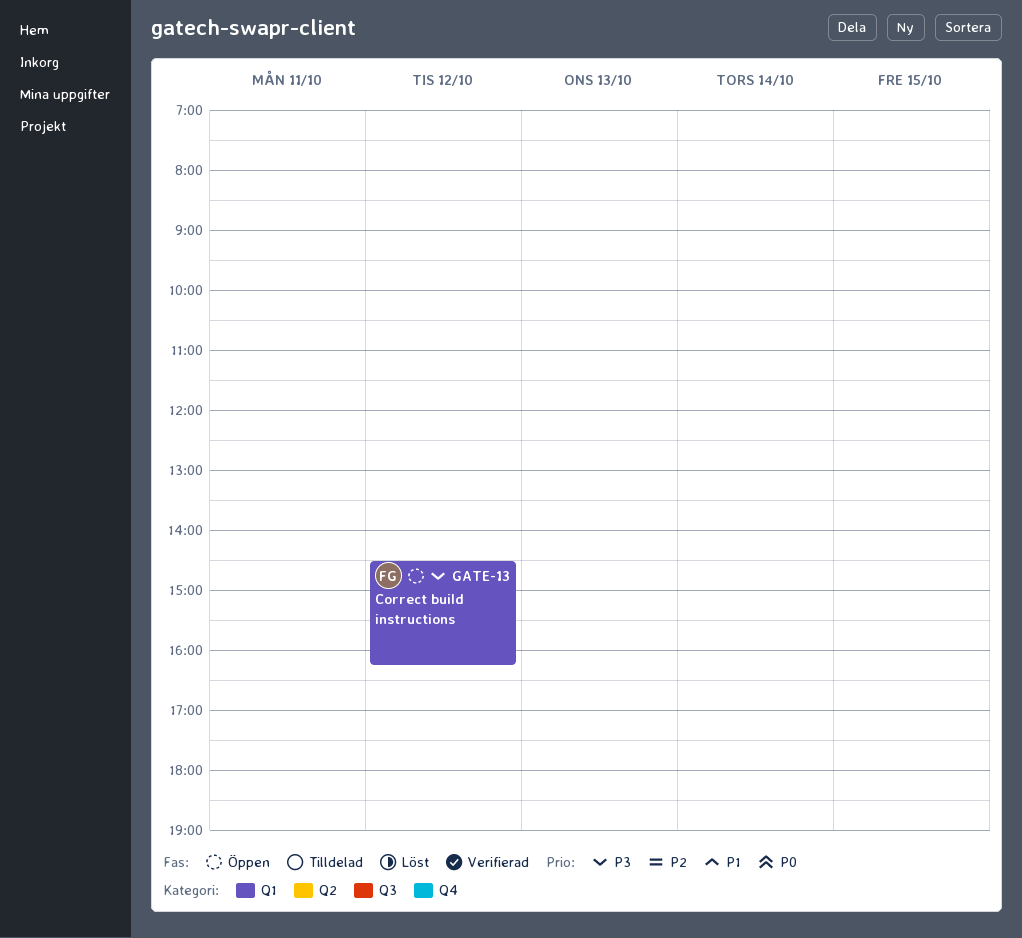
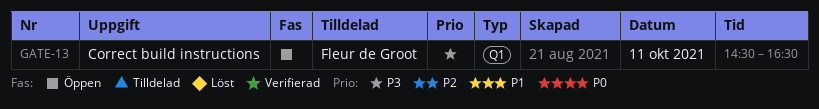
GATE-13, day: Oct 12 -> Oct 11
GATE-13, ends: 16:15 -> 16:30

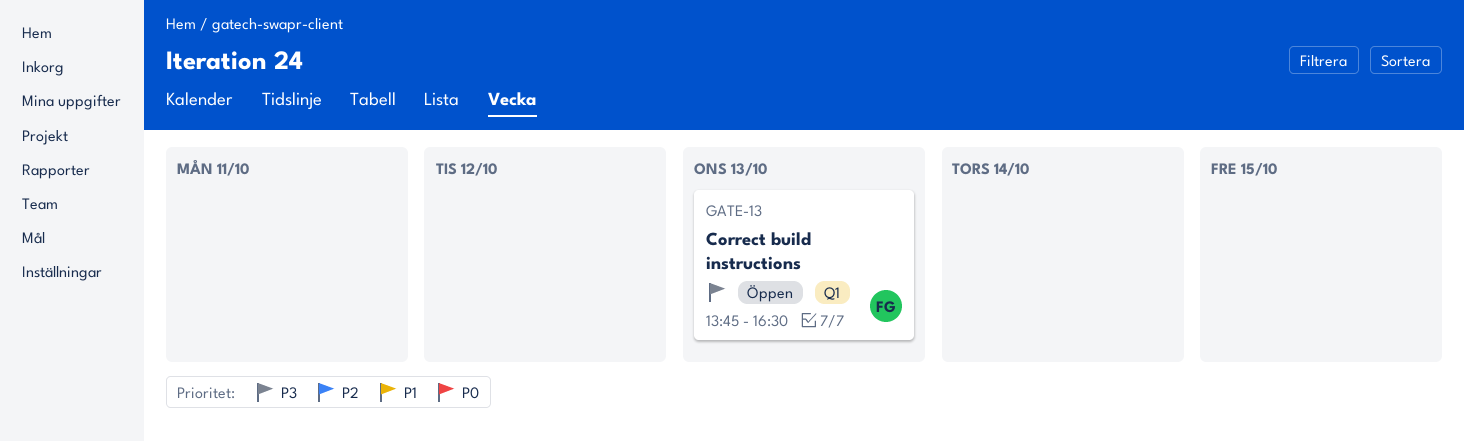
GATE-13, day: Oct 11 -> Oct 13
GATE-13, begins: 14:30 -> 13:45

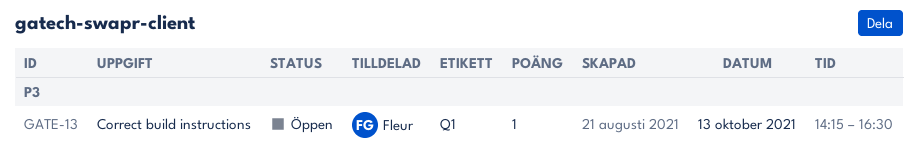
GATE-13, begins: 13:45 -> 14:15

